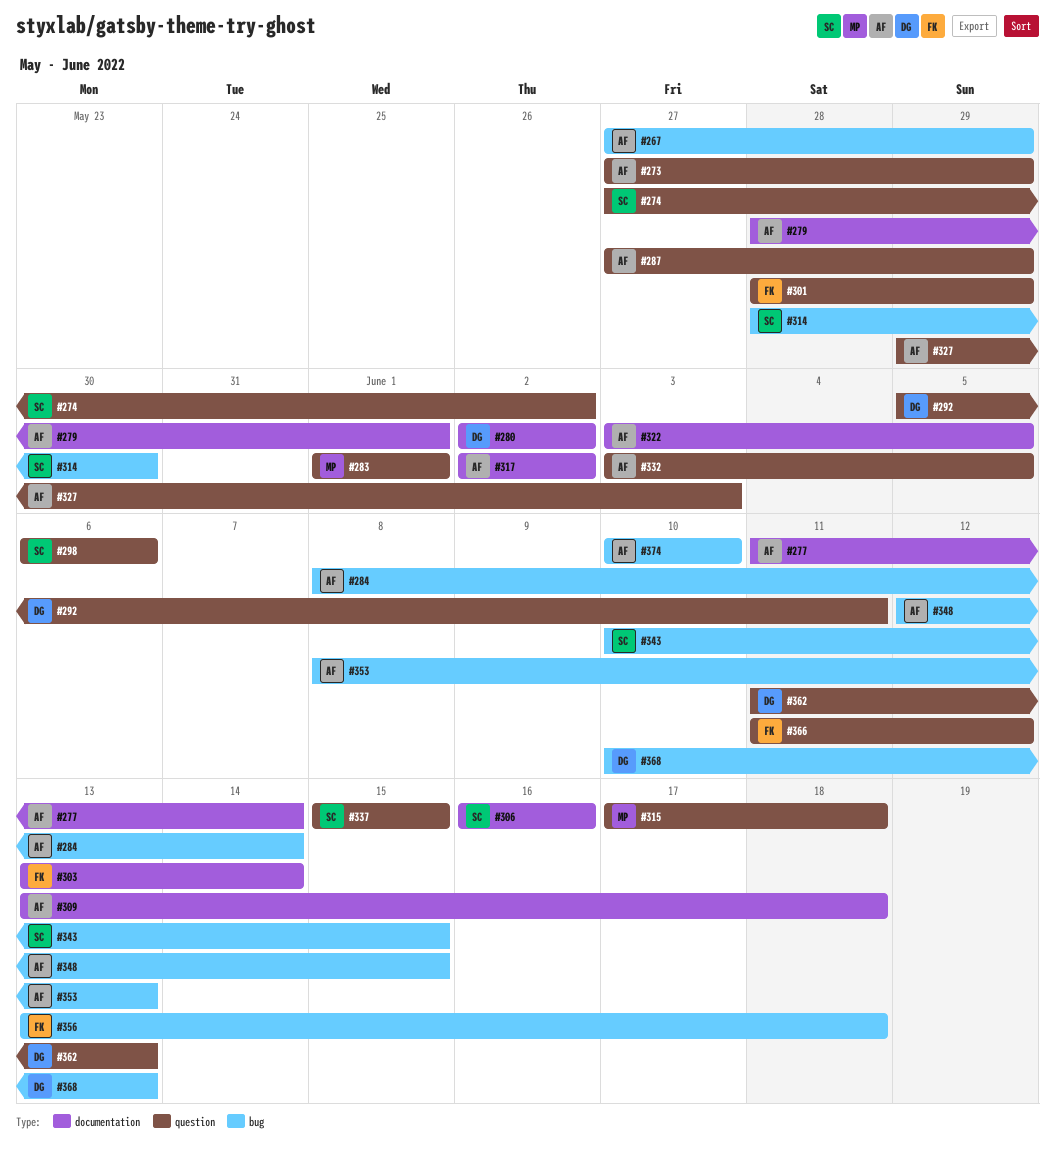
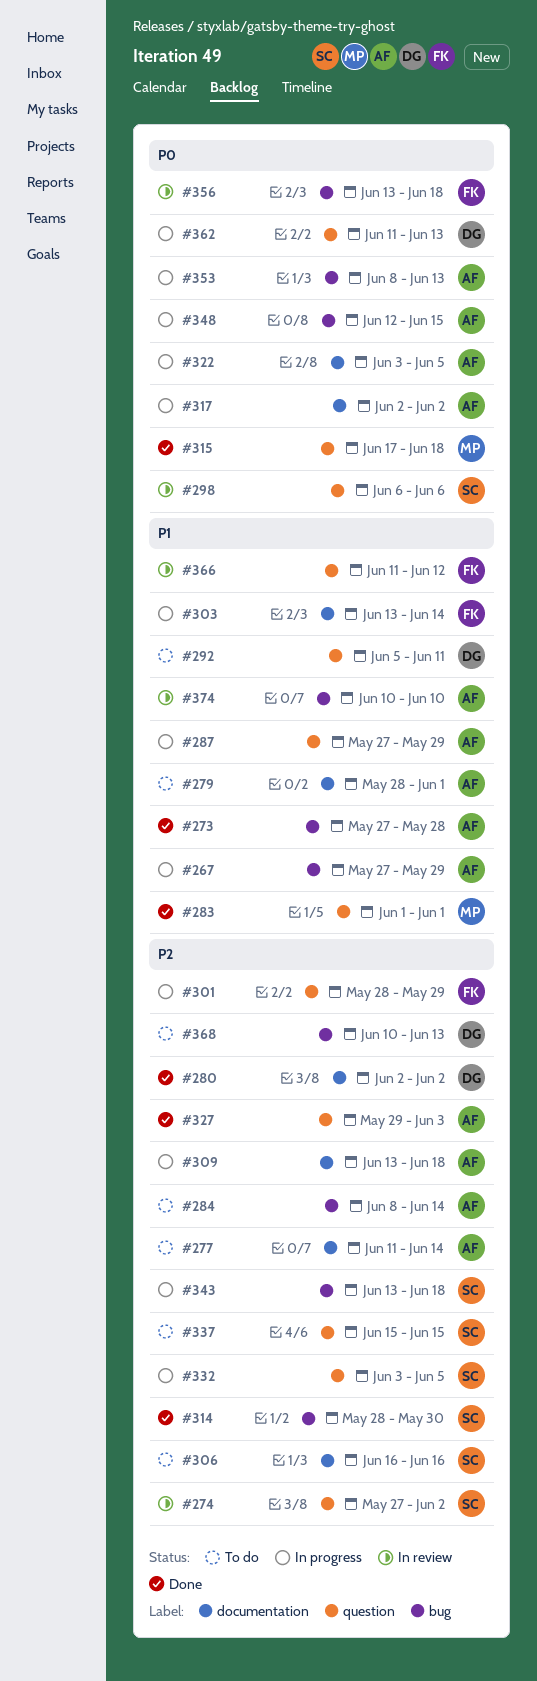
#273, label: question -> bug
#273, due: May 29 -> May 28
#332, owner: AF -> SC
#343, start: Jun 10 -> Jun 13
#343, due: Jun 15 -> Jun 18

